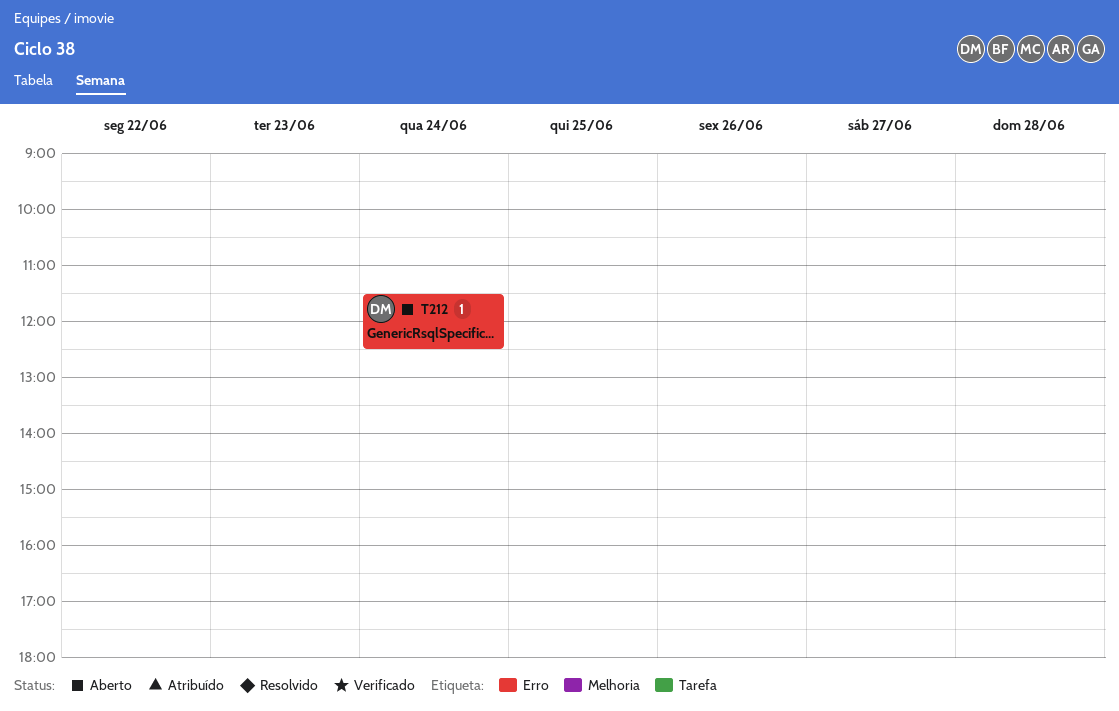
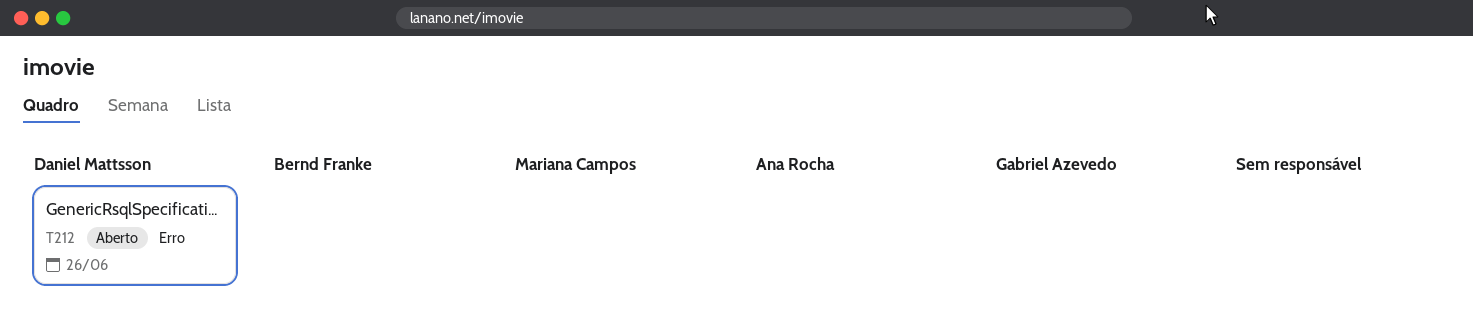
T212, day: Jun 24 -> Jun 26

